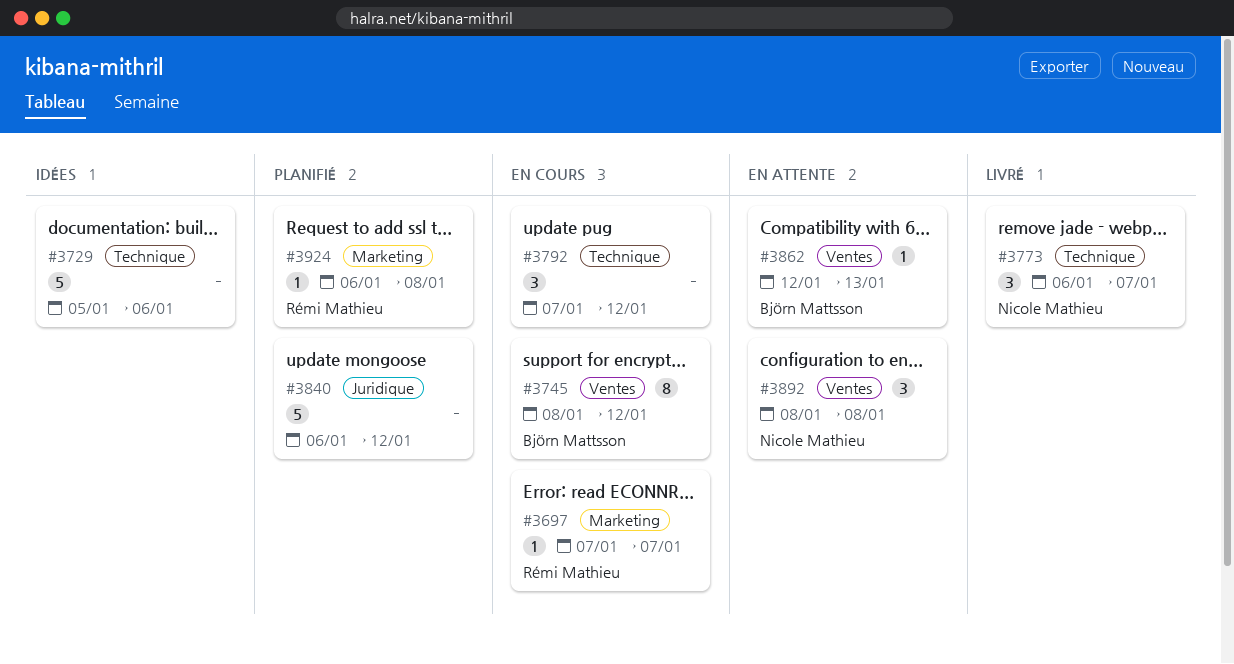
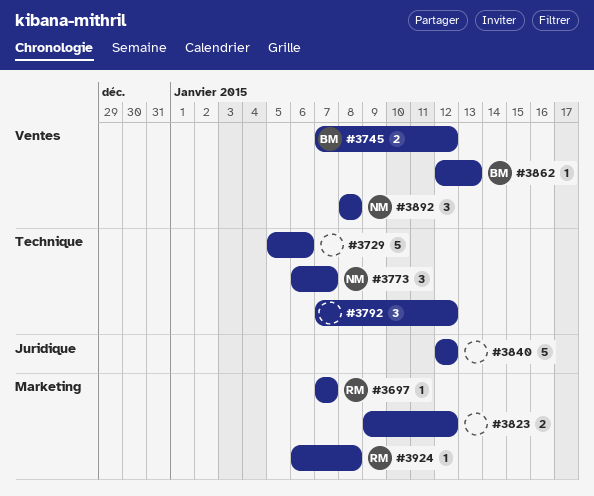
#3745, estimate: 8 -> 2
#3745, start: Jan 8 -> Jan 7
#3823: none -> present
#3840, start: Jan 6 -> Jan 12

